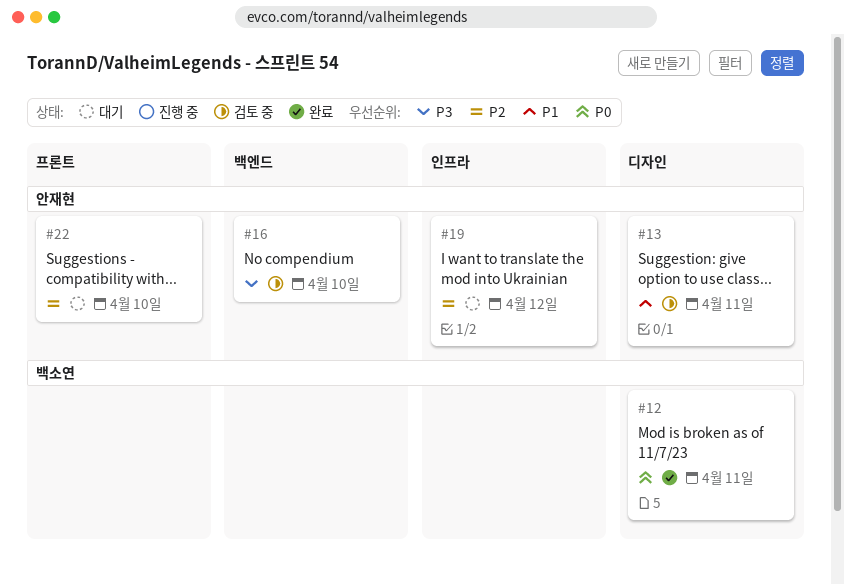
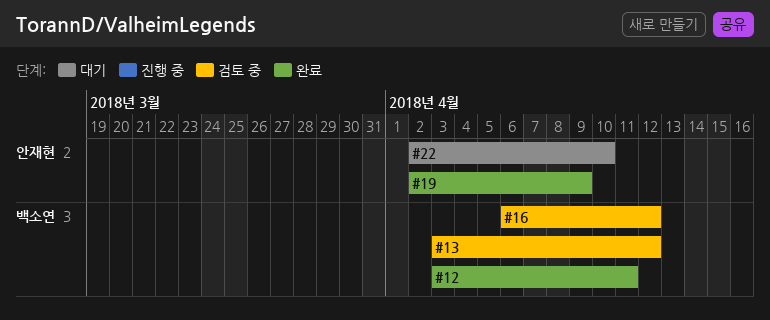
#13, owner: 안재현 -> 백소연
#13, due: Apr 11 -> Apr 12
#16, owner: 안재현 -> 백소연
#16, due: Apr 10 -> Apr 12
#19, status: 대기 -> 완료
#19, due: Apr 12 -> Apr 9

